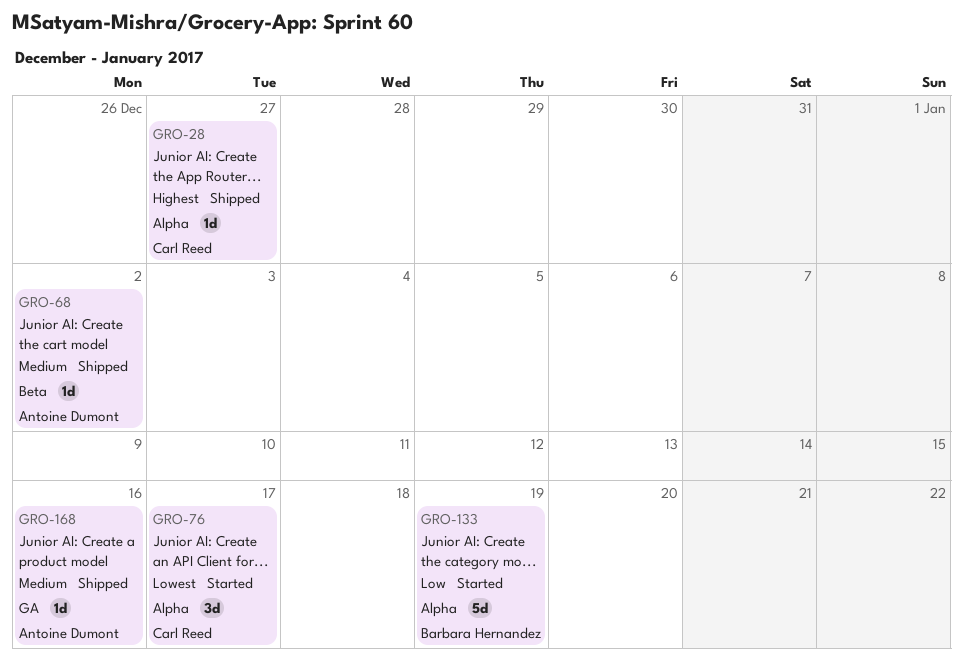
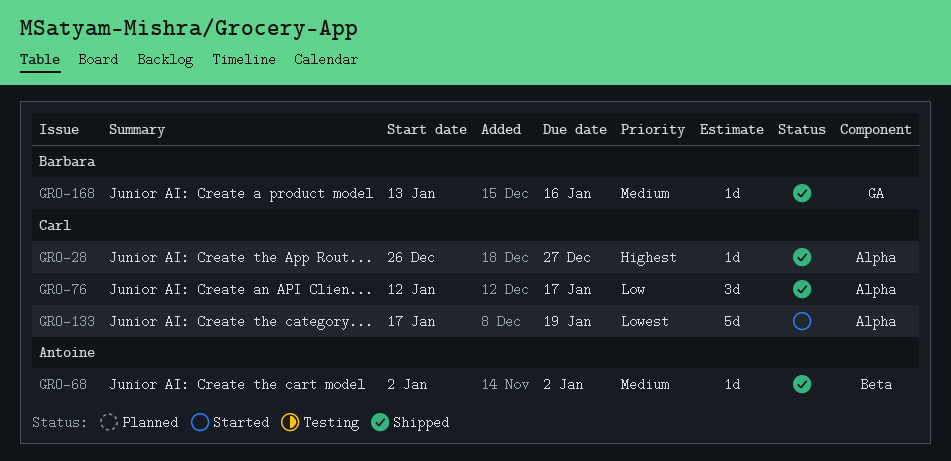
GRO-76, status: Started -> Shipped
GRO-76, priority: Lowest -> Low
GRO-133, owner: Barbara Hernandez -> Carl Reed
GRO-133, priority: Low -> Lowest
GRO-168, owner: Antoine Dumont -> Barbara Hernandez

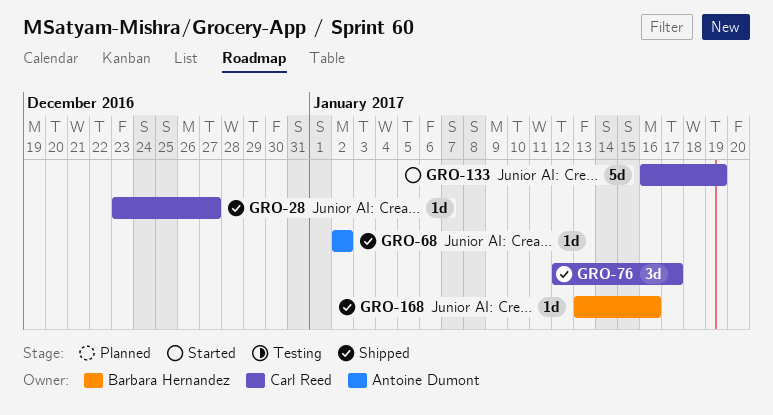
GRO-28, start: Dec 26 -> Dec 23
GRO-133, start: Jan 17 -> Jan 16

